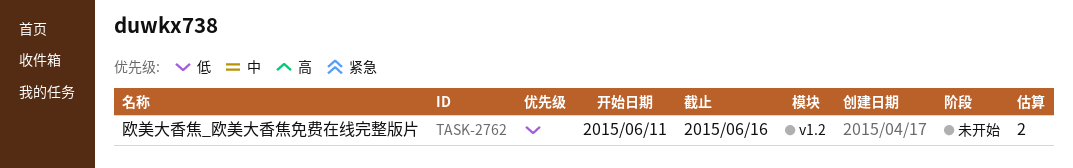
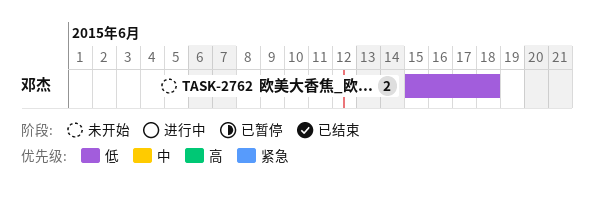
TASK-2762, start: Jun 11 -> Jun 15
TASK-2762, due: Jun 16 -> Jun 18

